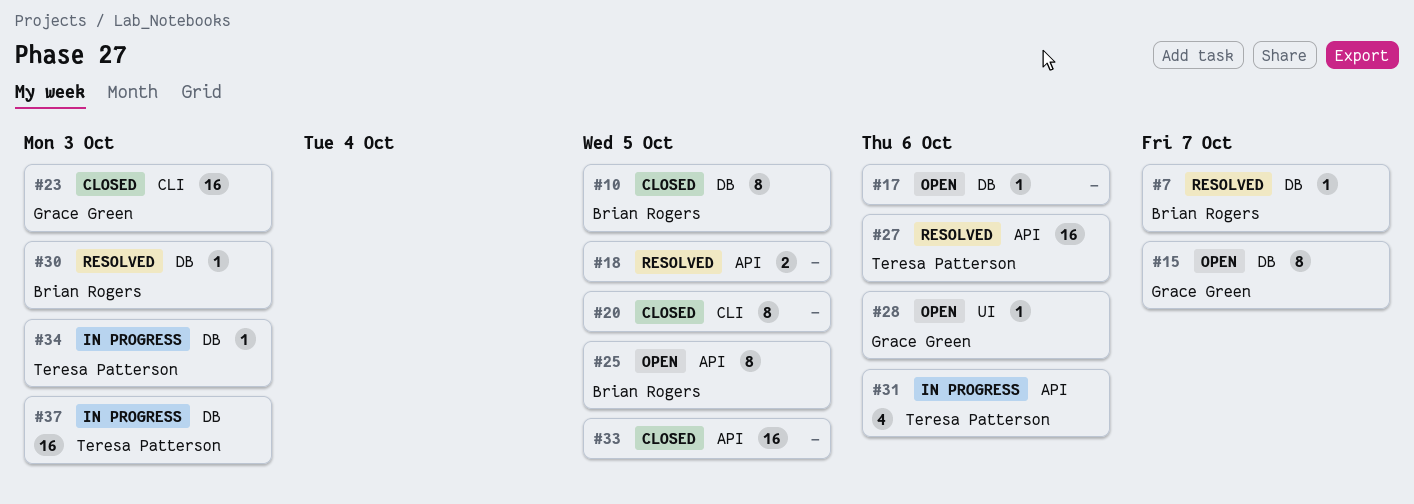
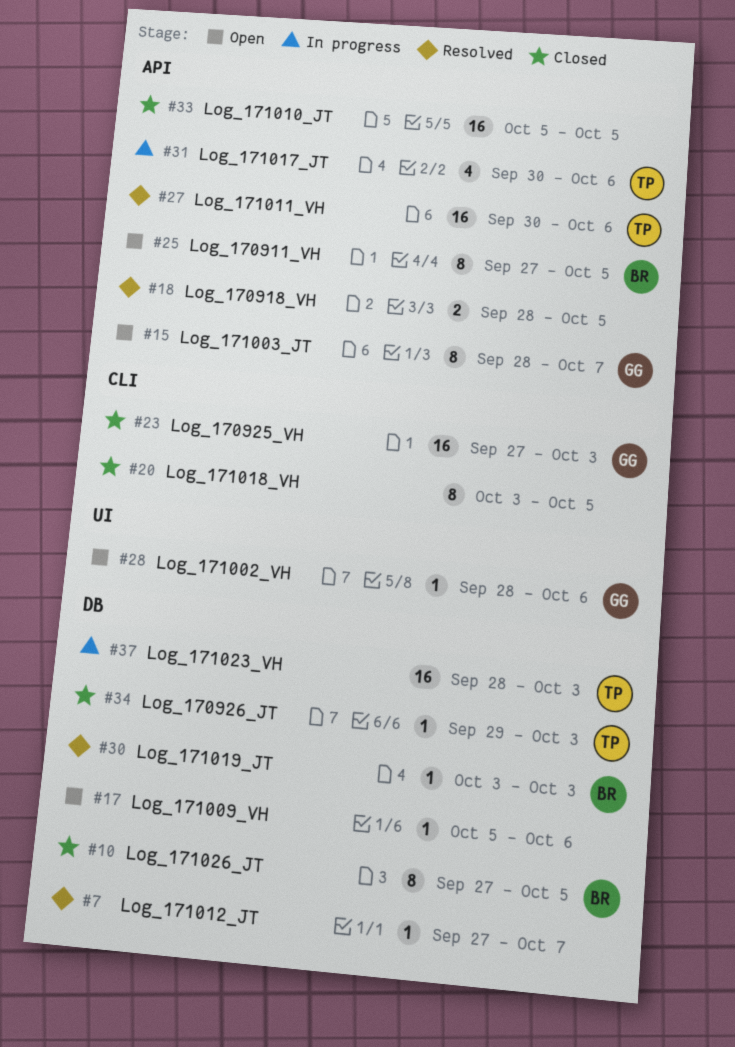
#7, owner: Brian Rogers -> none
#15, label: DB -> API
#34, status: In progress -> Closed

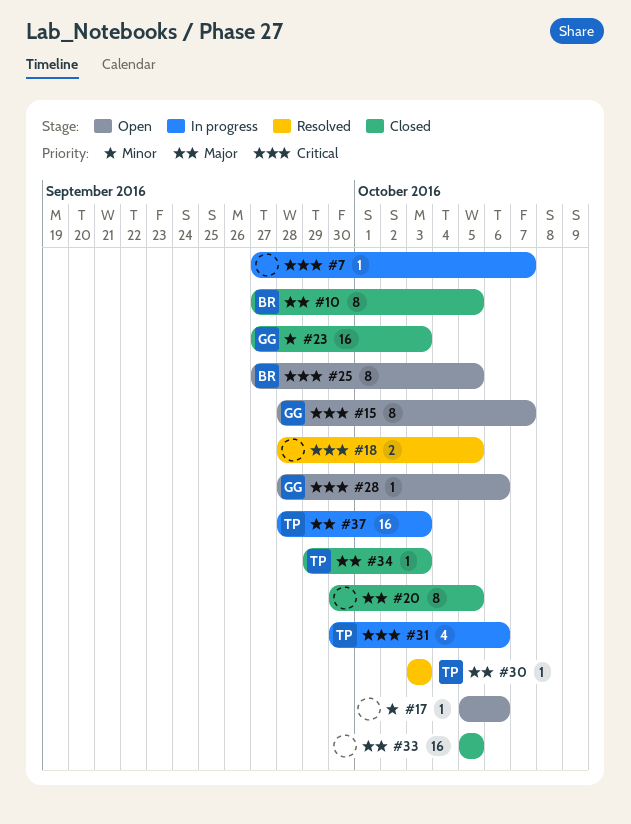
#7, status: Resolved -> In progress
#20, start: Oct 3 -> Sep 30
#27: present -> none
#30, owner: BR -> TP

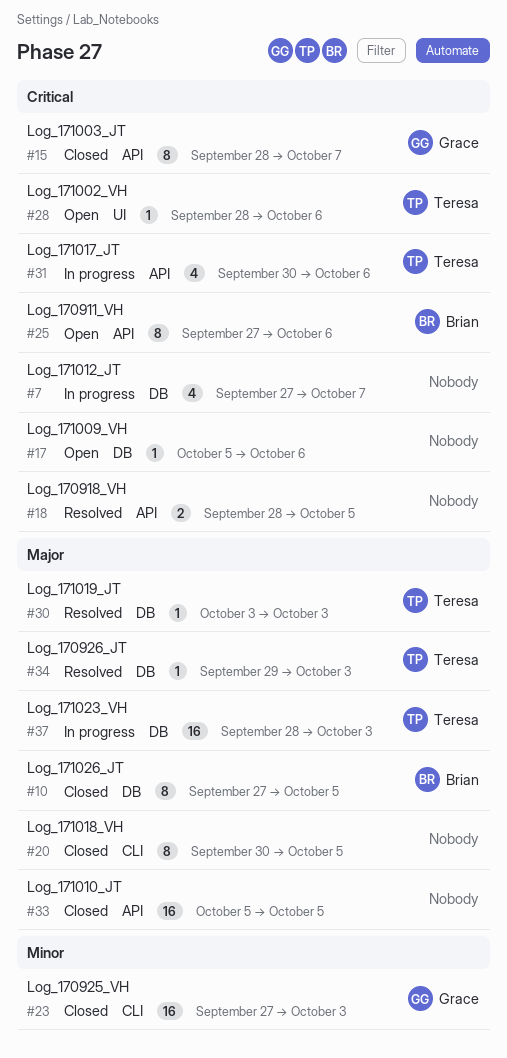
#7, estimate: 1 -> 4
#15, status: Open -> Closed
#17, priority: Minor -> Critical
#25, due: Oct 5 -> Oct 6
#28, owner: Grace -> Teresa
#34, status: Closed -> Resolved

